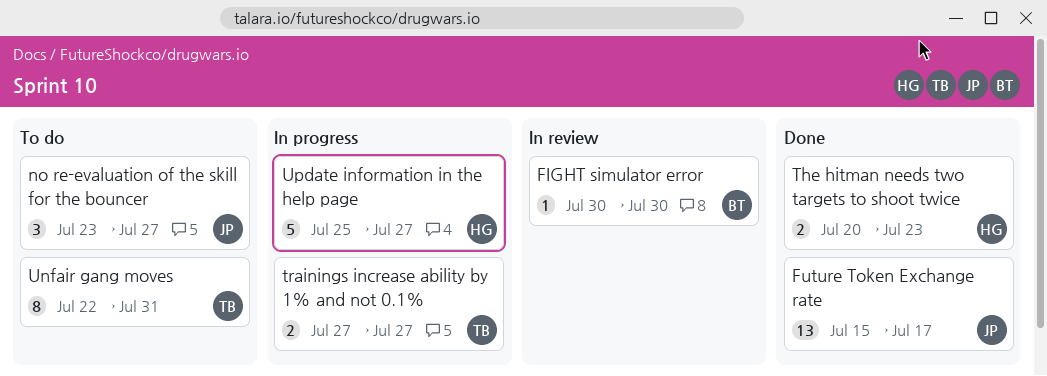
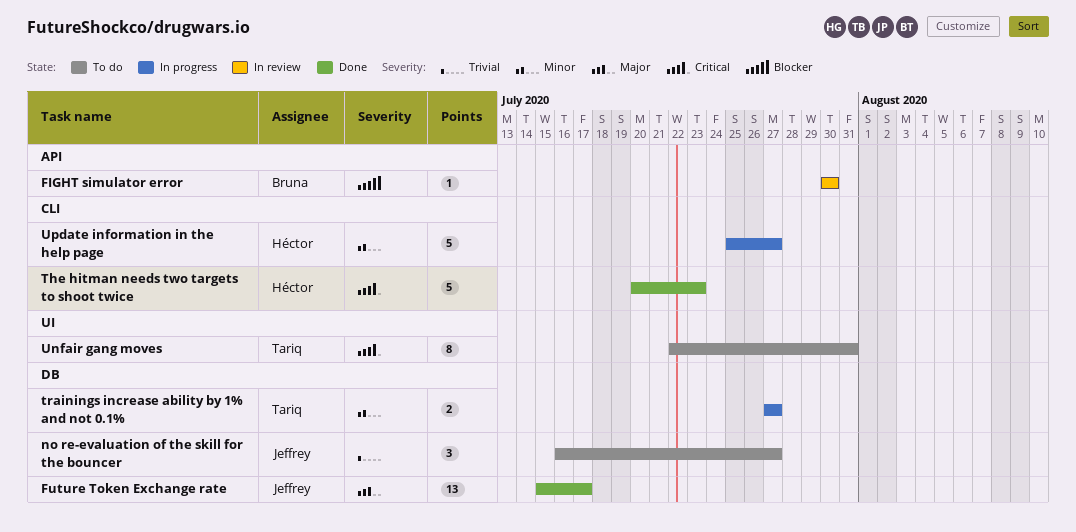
no re-evaluation of the skill for the bouncer, start: Jul 23 -> Jul 16
The hitman needs two targets to shoot twice, estimate: 2 -> 5

